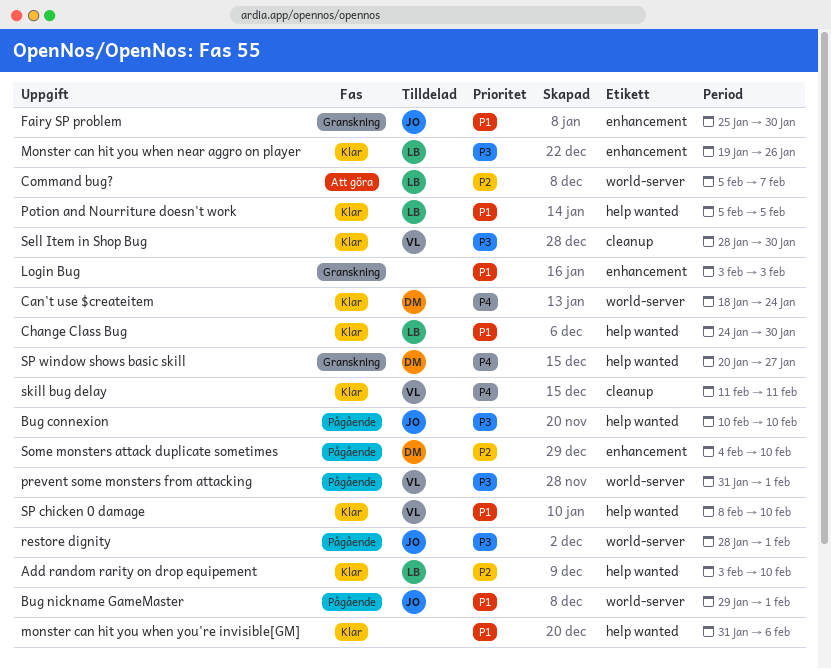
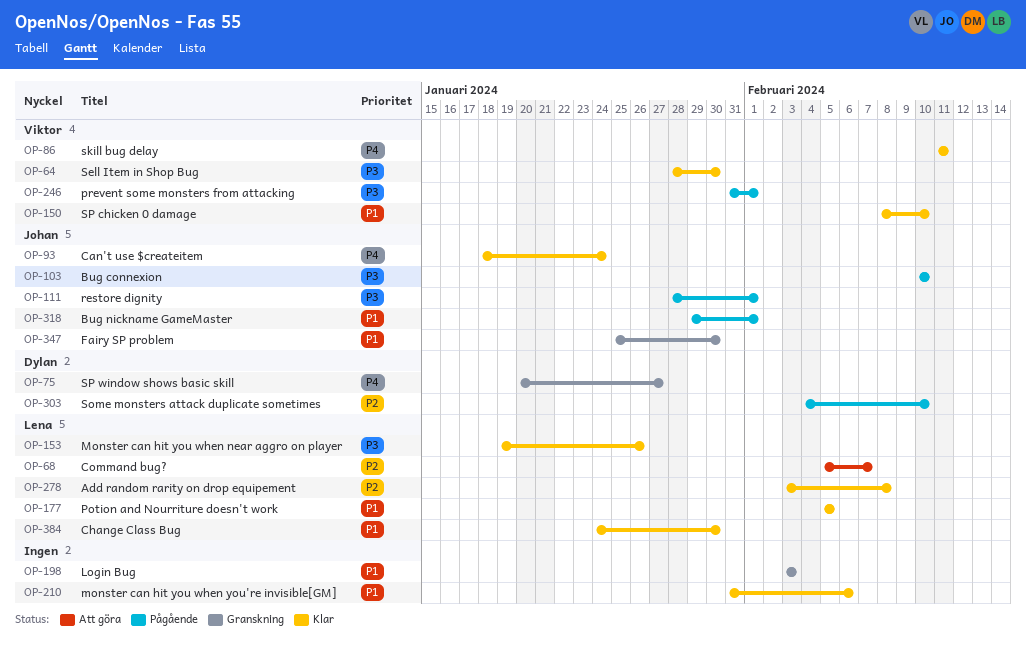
Add random rarity on drop equipement, due: Feb 10 -> Feb 8
Can't use $createitem, owner: Dylan -> Johan

